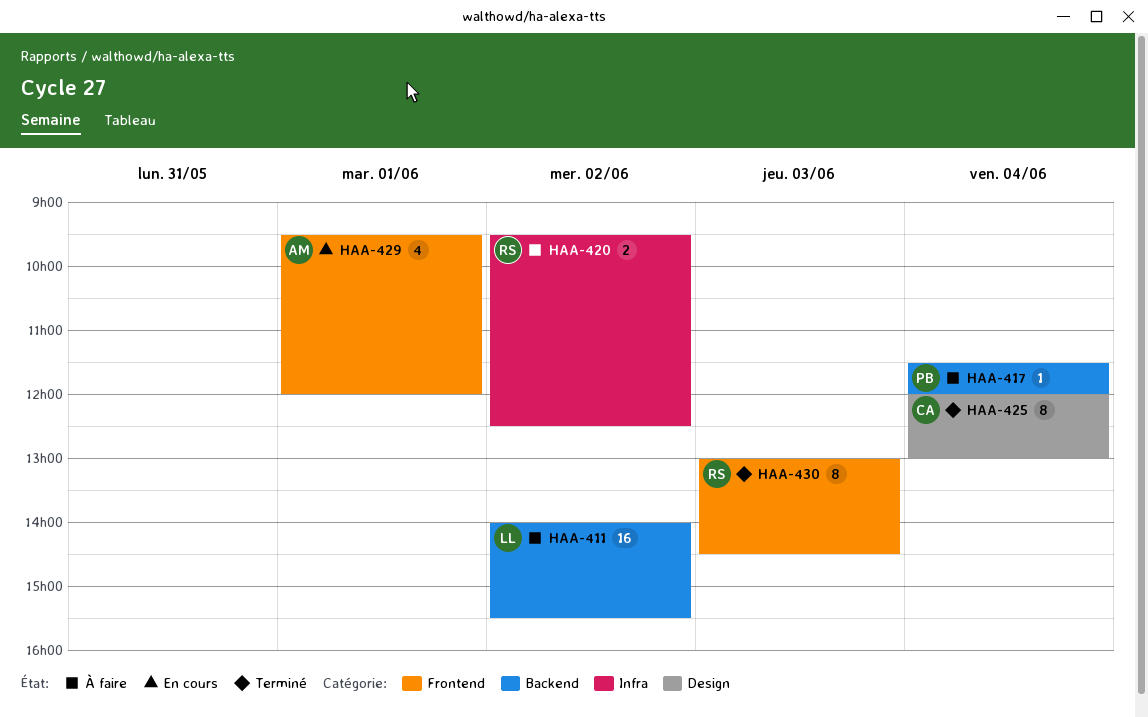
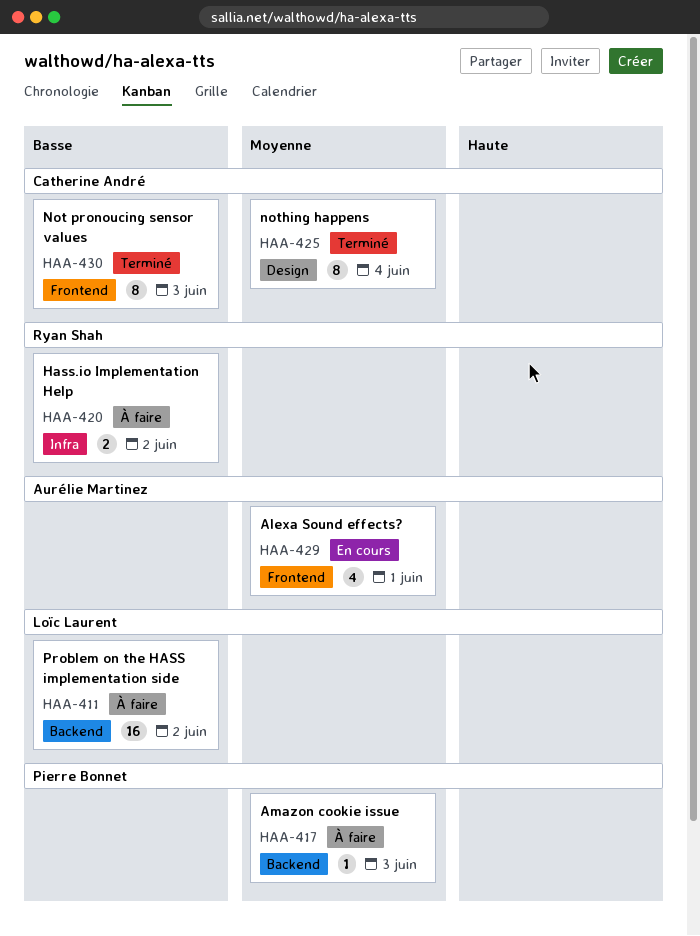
HAA-417, day: Jun 4 -> Jun 3
HAA-430, owner: Ryan Shah -> Catherine André

